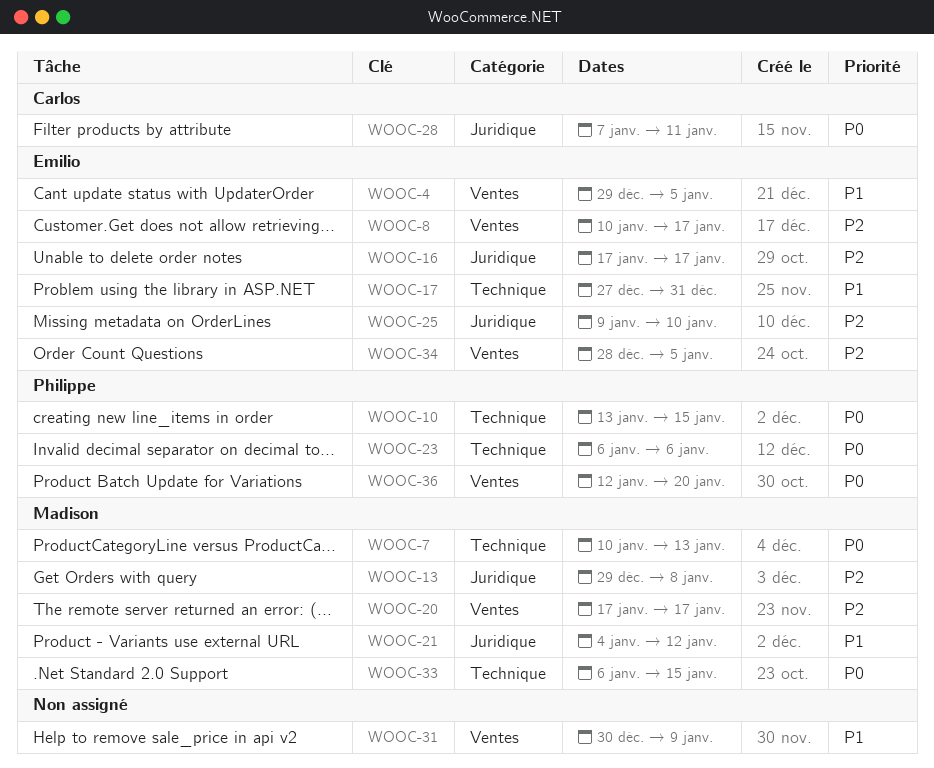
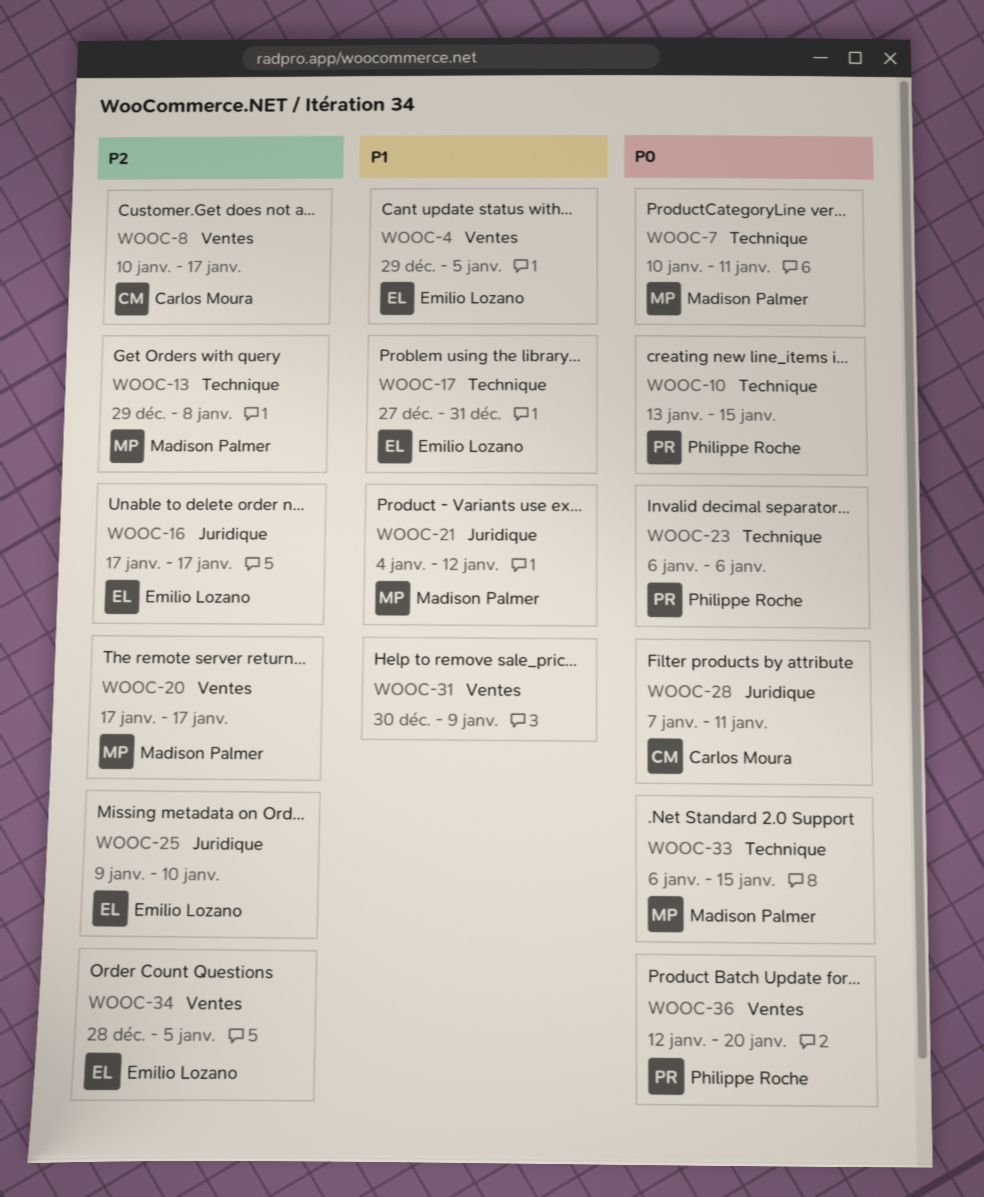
WOOC-7, due: Jan 13 -> Jan 11
WOOC-8, owner: Emilio Lozano -> Carlos Moura
WOOC-13, label: Juridique -> Technique

